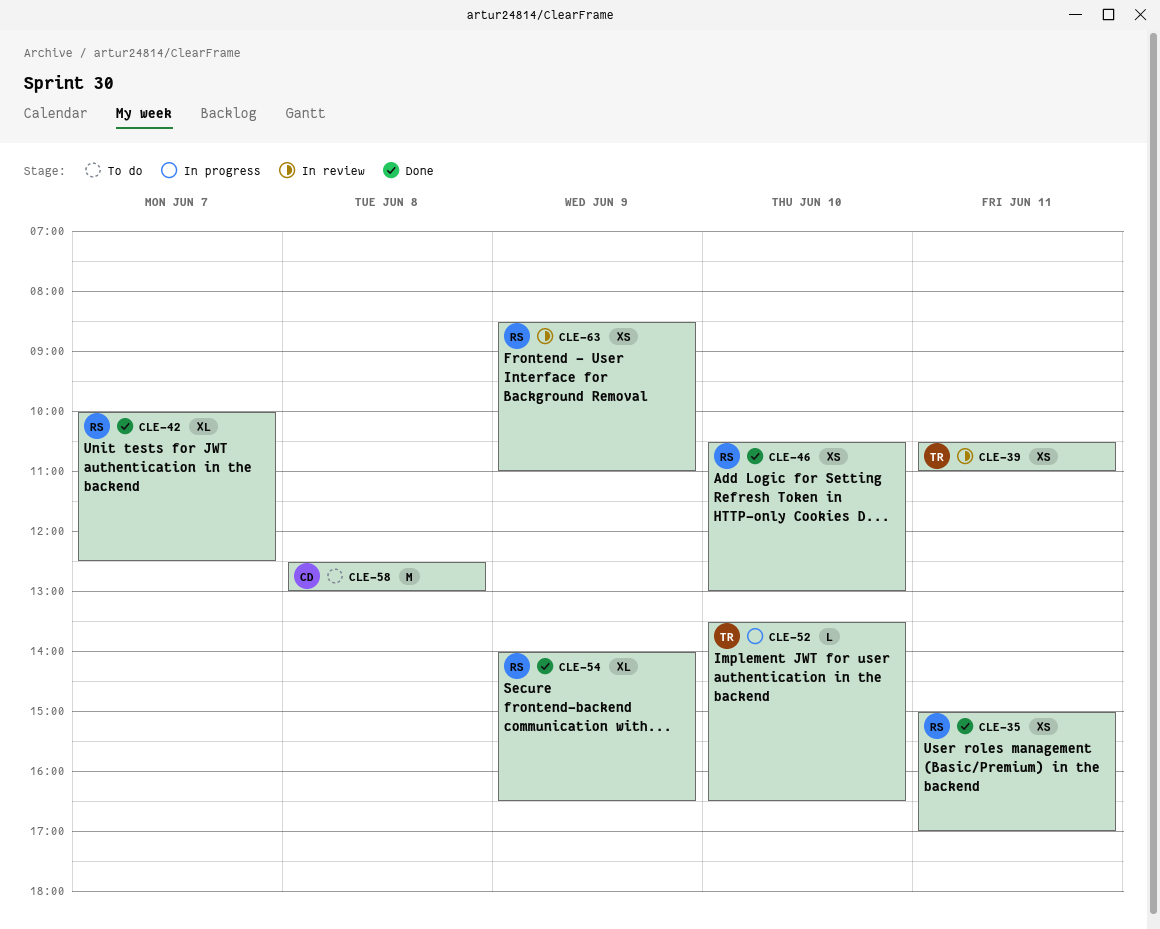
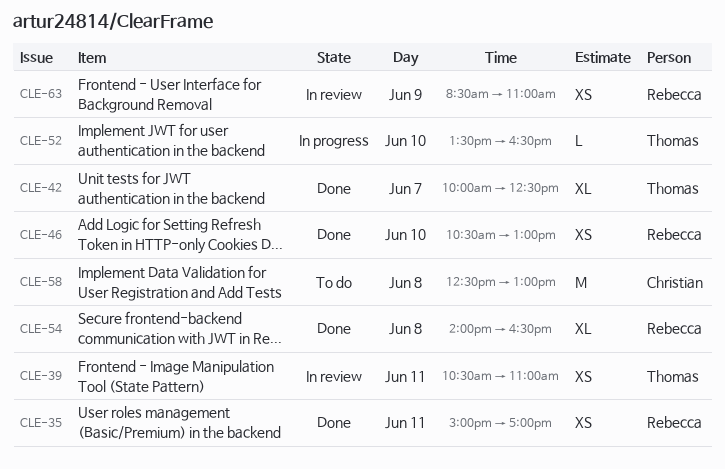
CLE-42, owner: Rebecca -> Thomas
CLE-54, day: Jun 9 -> Jun 8

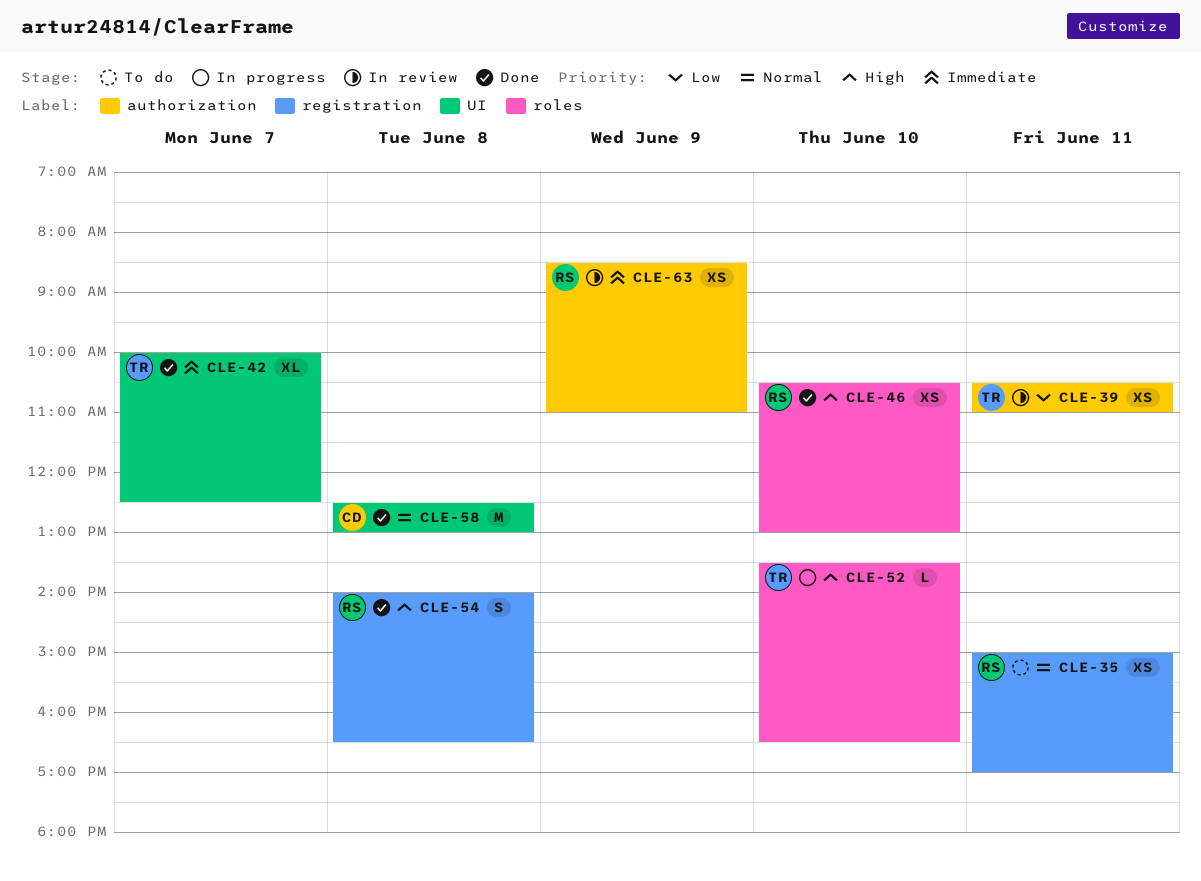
CLE-35, status: Done -> To do
CLE-54, estimate: XL -> S
CLE-58, status: To do -> Done

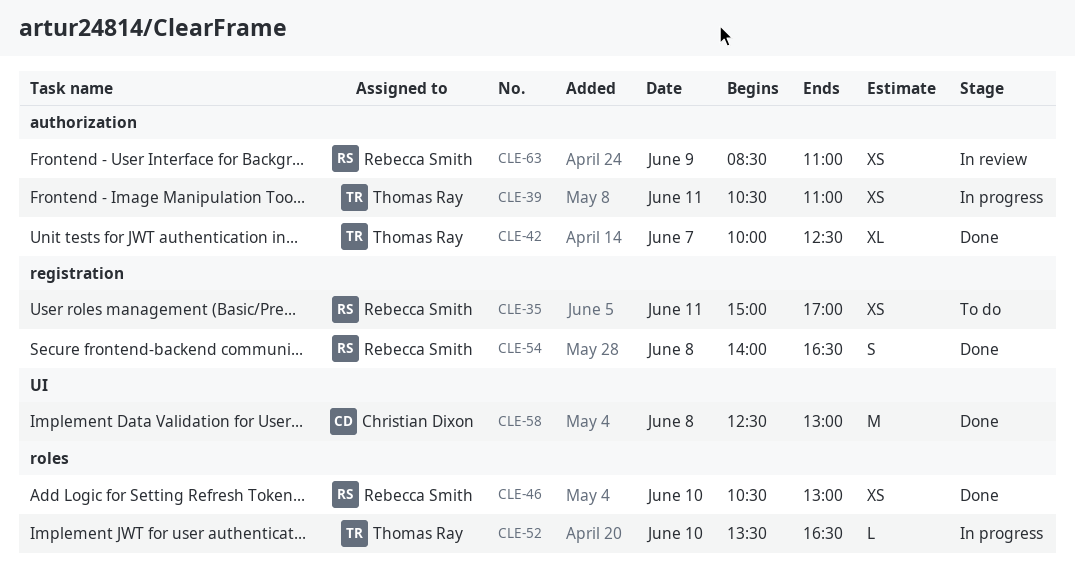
CLE-39, status: In review -> In progress
CLE-42, label: UI -> authorization

